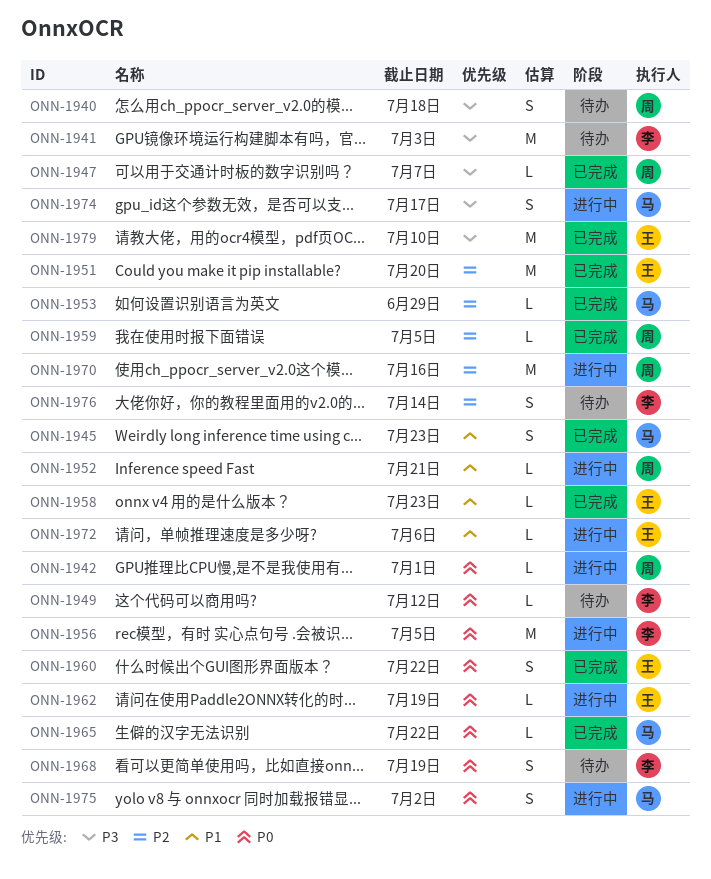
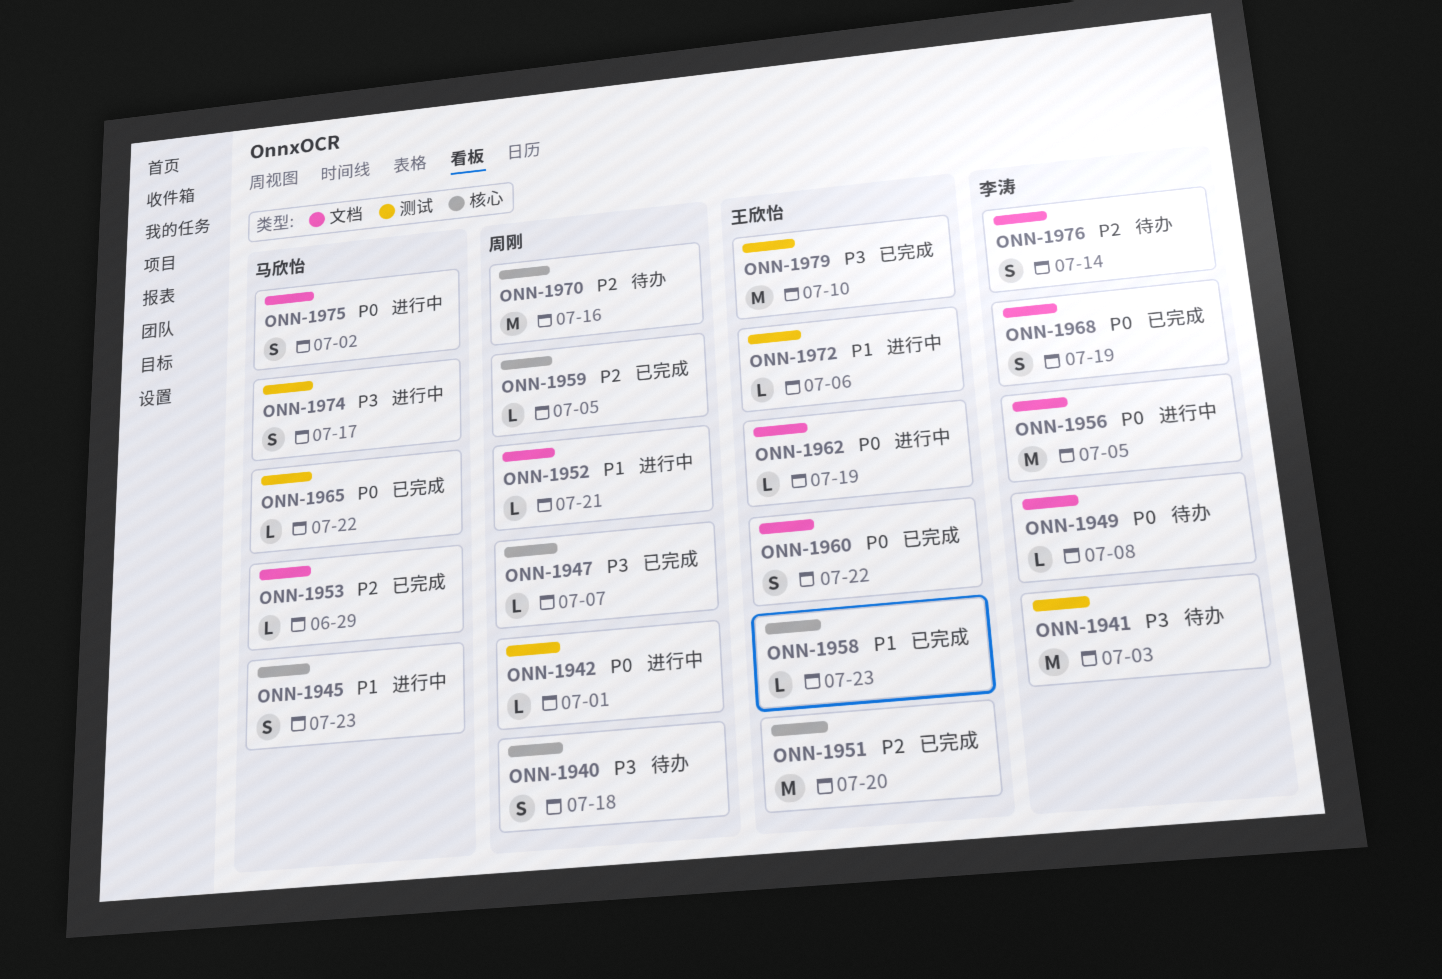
ONN-1945, status: 已完成 -> 进行中
ONN-1949, due: Jul 12 -> Jul 8
ONN-1968, status: 待办 -> 已完成
ONN-1970, status: 进行中 -> 待办

